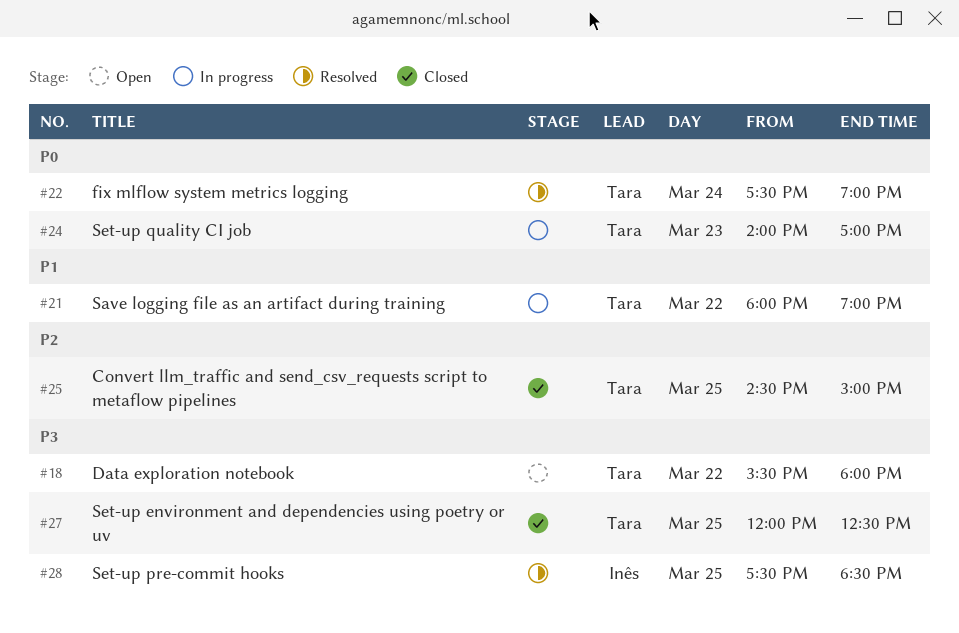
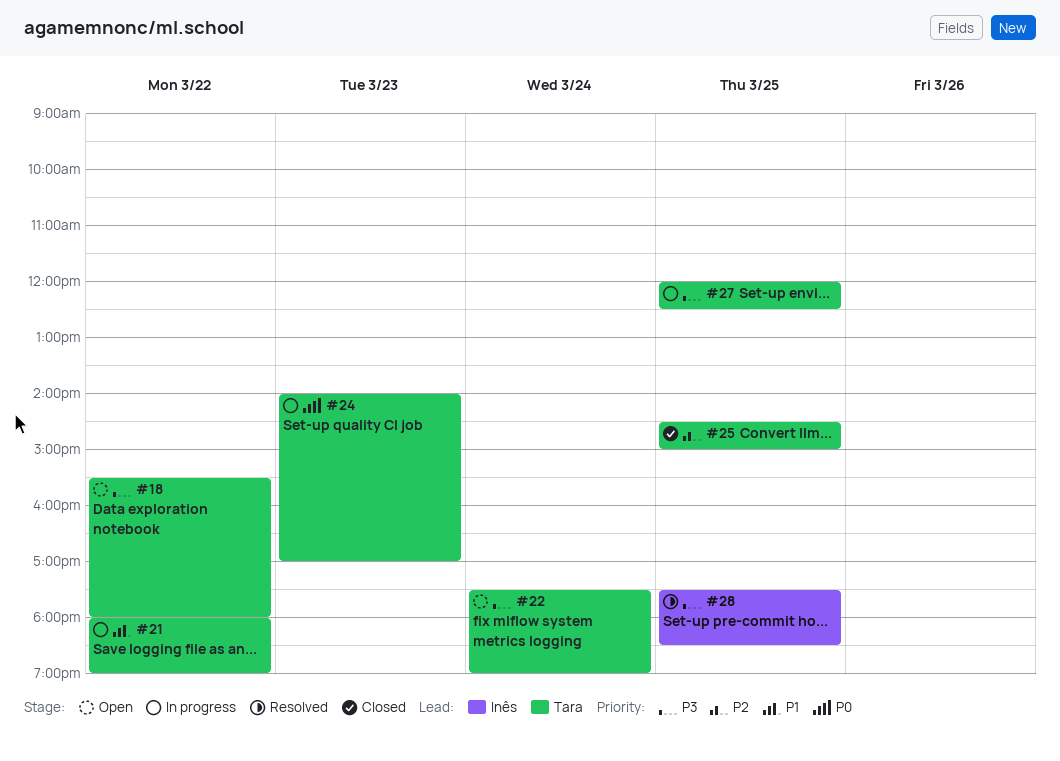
#22, status: Resolved -> Open
#22, priority: P0 -> P3
#27, status: Closed -> In progress

